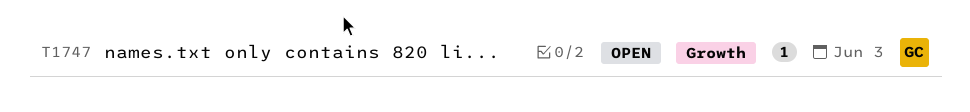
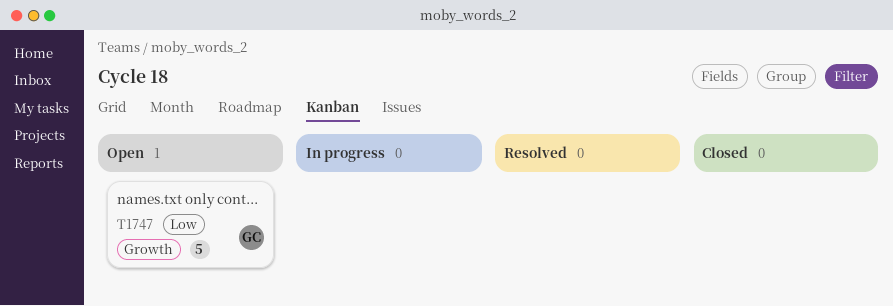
T1747, estimate: 1 -> 5

